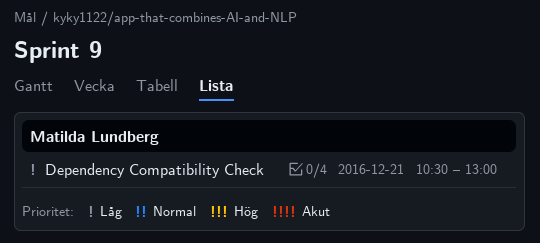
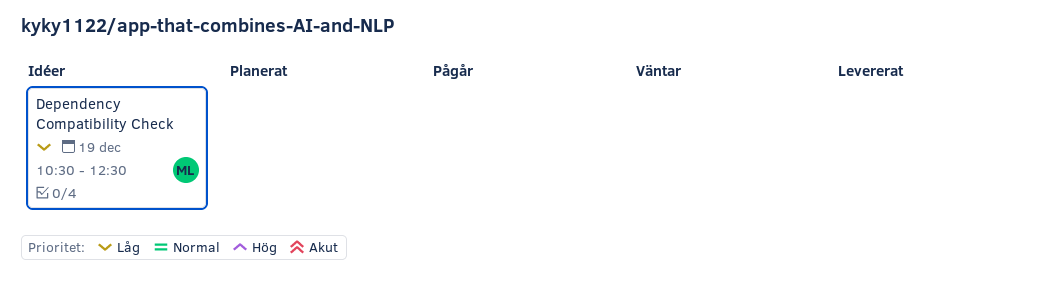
Dependency Compatibility Check, day: Dec 21 -> Dec 19
Dependency Compatibility Check, ends: 13:00 -> 12:30

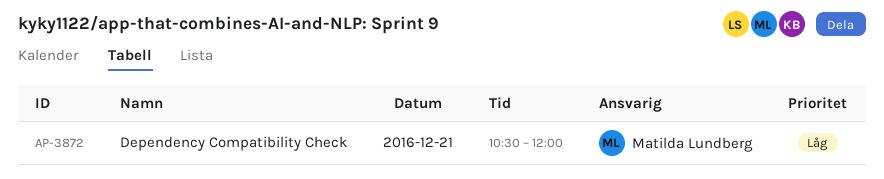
Dependency Compatibility Check, day: Dec 19 -> Dec 21
Dependency Compatibility Check, ends: 12:30 -> 12:00

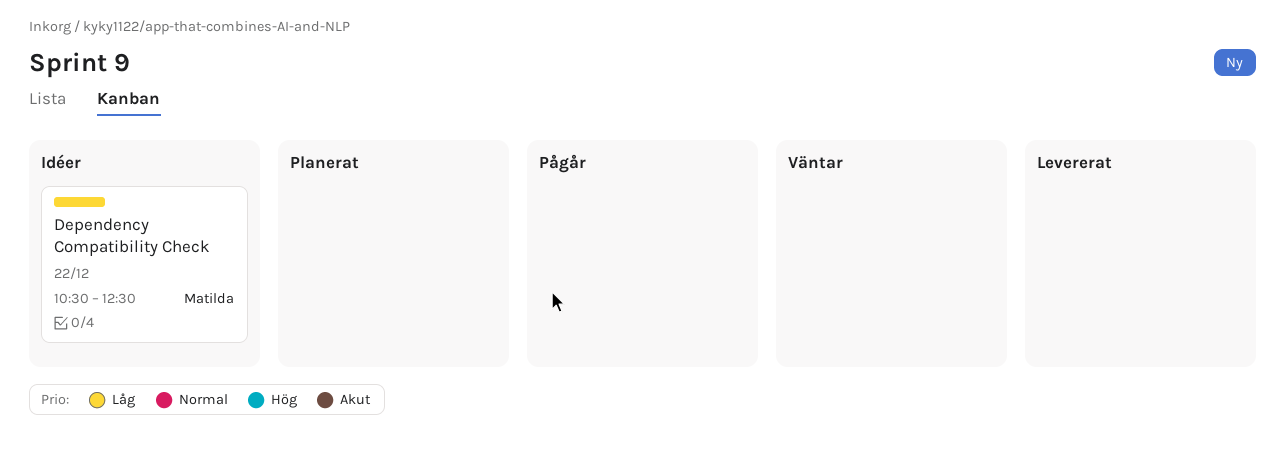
Dependency Compatibility Check, day: Dec 21 -> Dec 22
Dependency Compatibility Check, ends: 12:00 -> 12:30

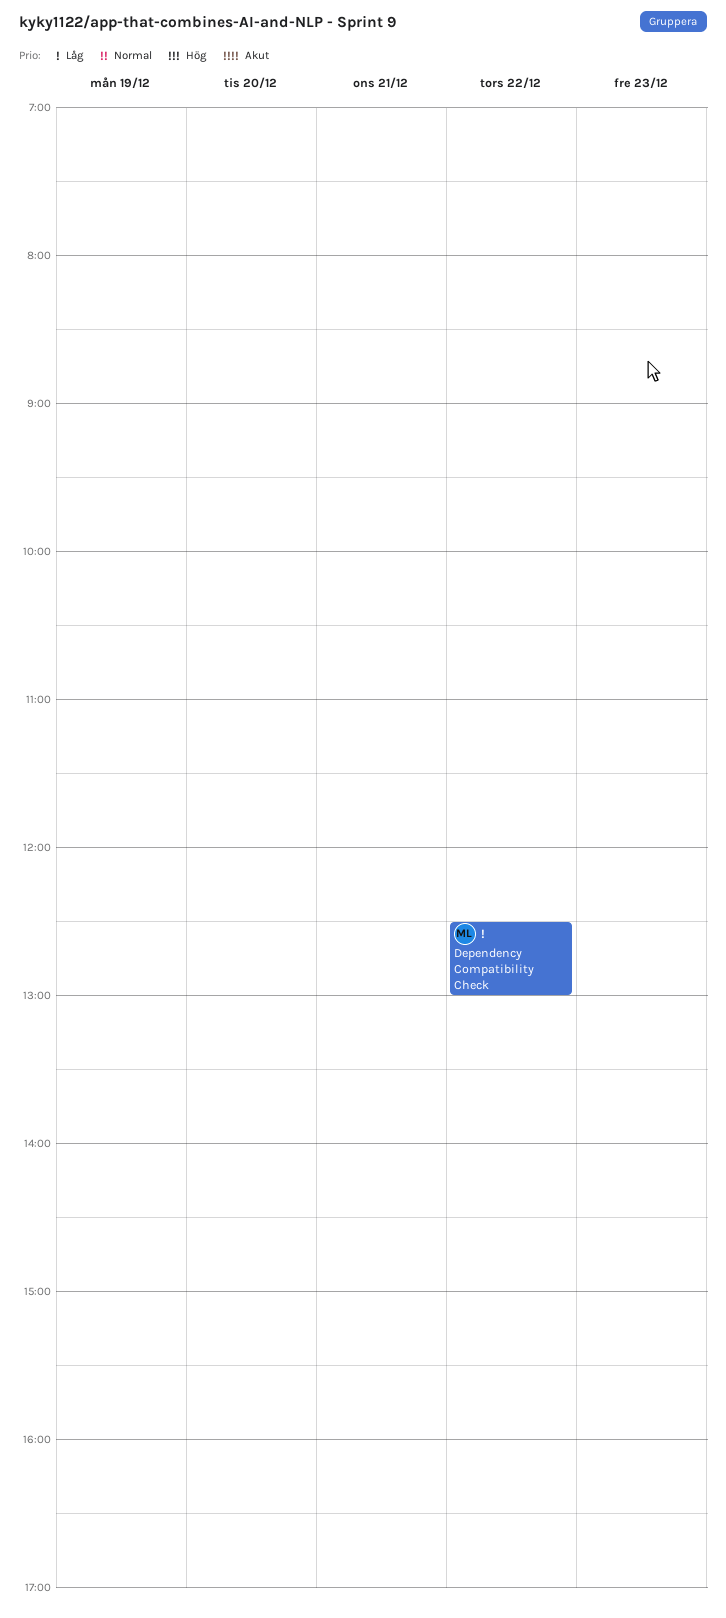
Dependency Compatibility Check, begins: 10:30 -> 12:30
Dependency Compatibility Check, ends: 12:30 -> 13:00

